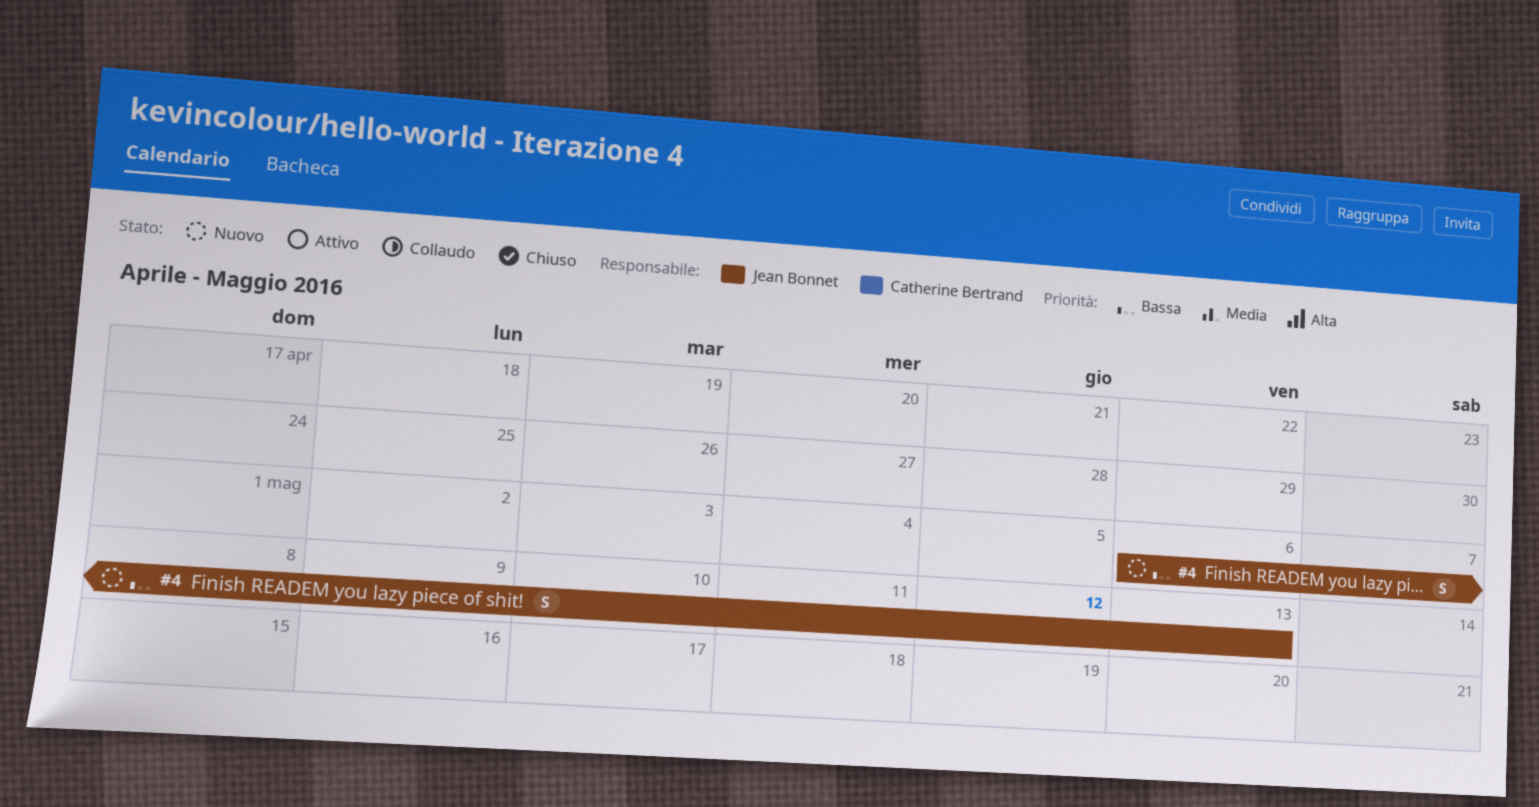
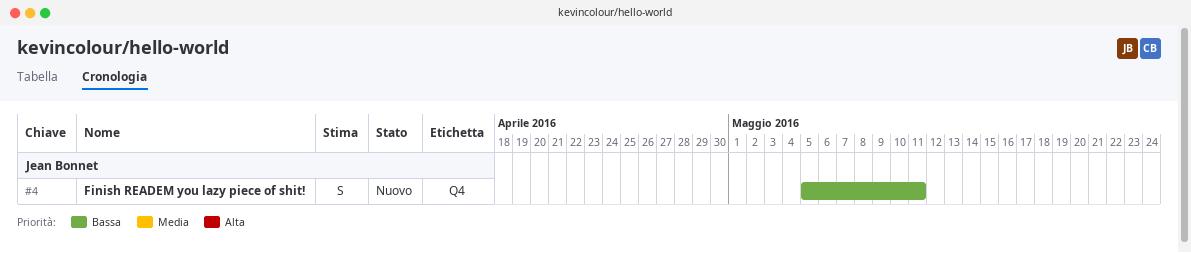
#4, start: May 6 -> May 5
#4, due: May 13 -> May 11

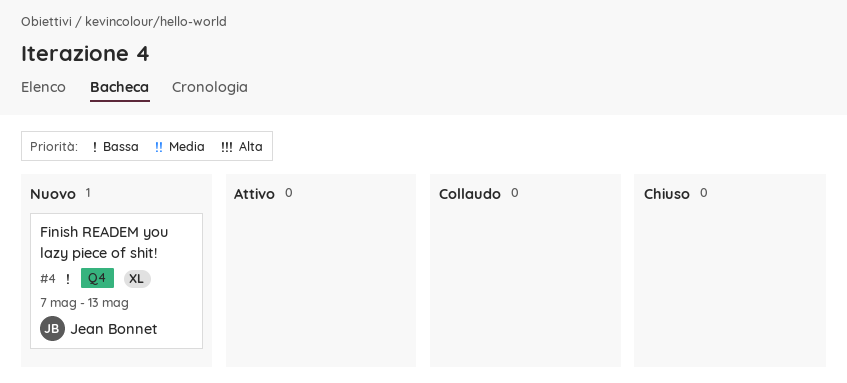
#4, estimate: S -> XL
#4, start: May 5 -> May 7
#4, due: May 11 -> May 13

